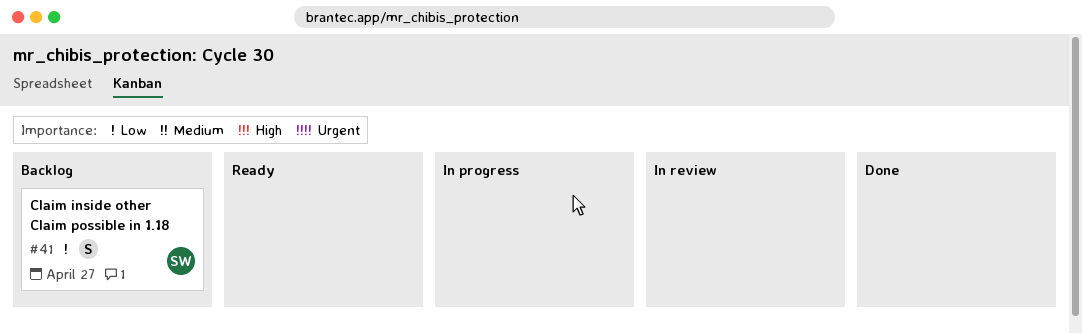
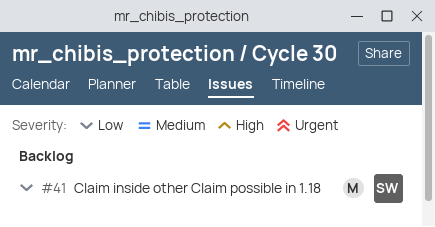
#41, estimate: S -> M

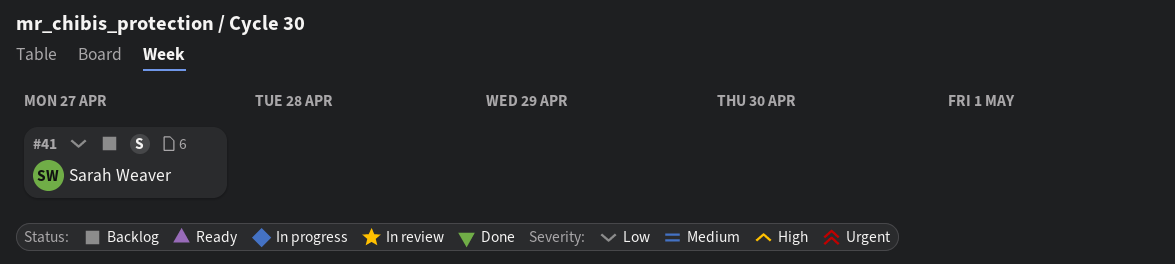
#41, estimate: M -> S

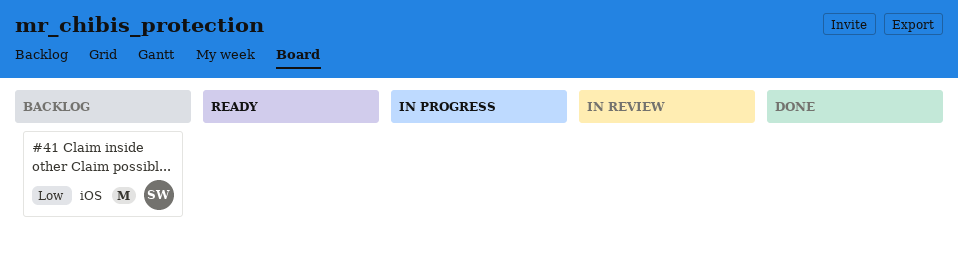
#41, estimate: S -> M

